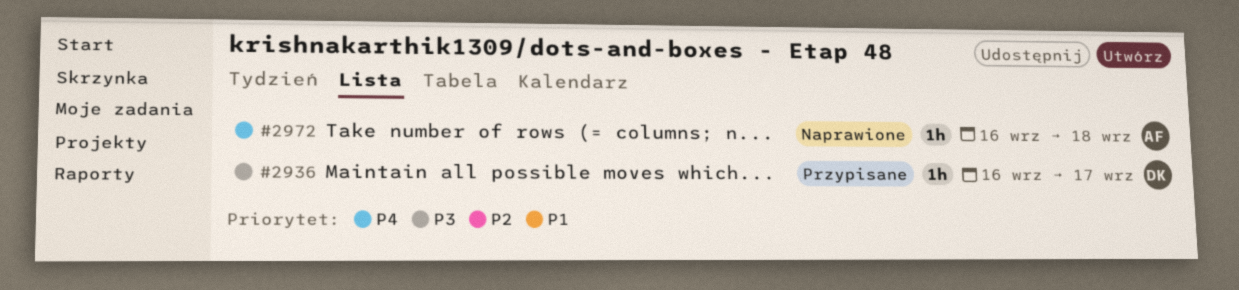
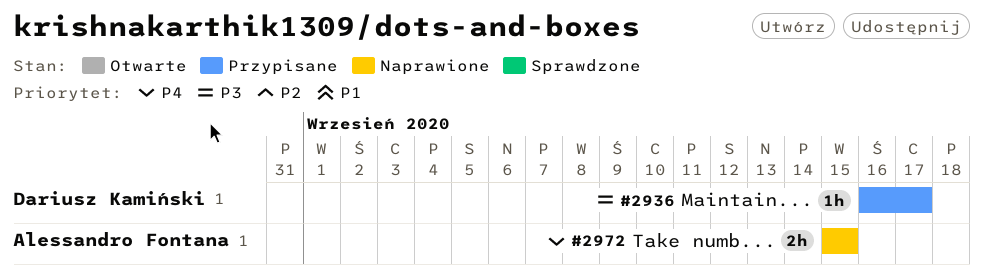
#2972, estimate: 1h -> 2h
#2972, start: Sep 16 -> Sep 15
#2972, due: Sep 18 -> Sep 15

